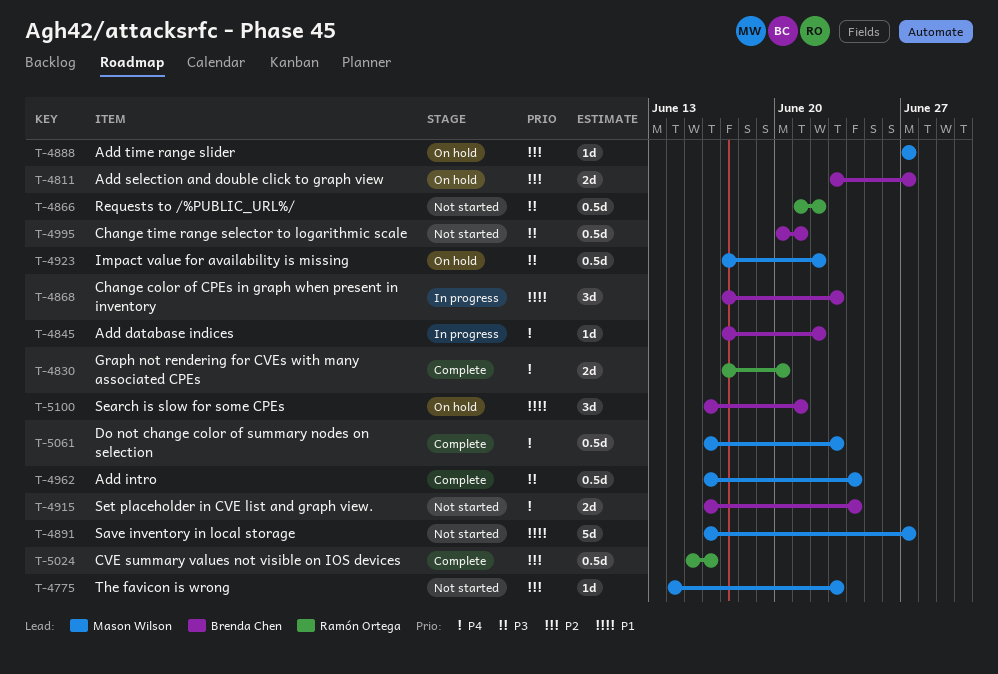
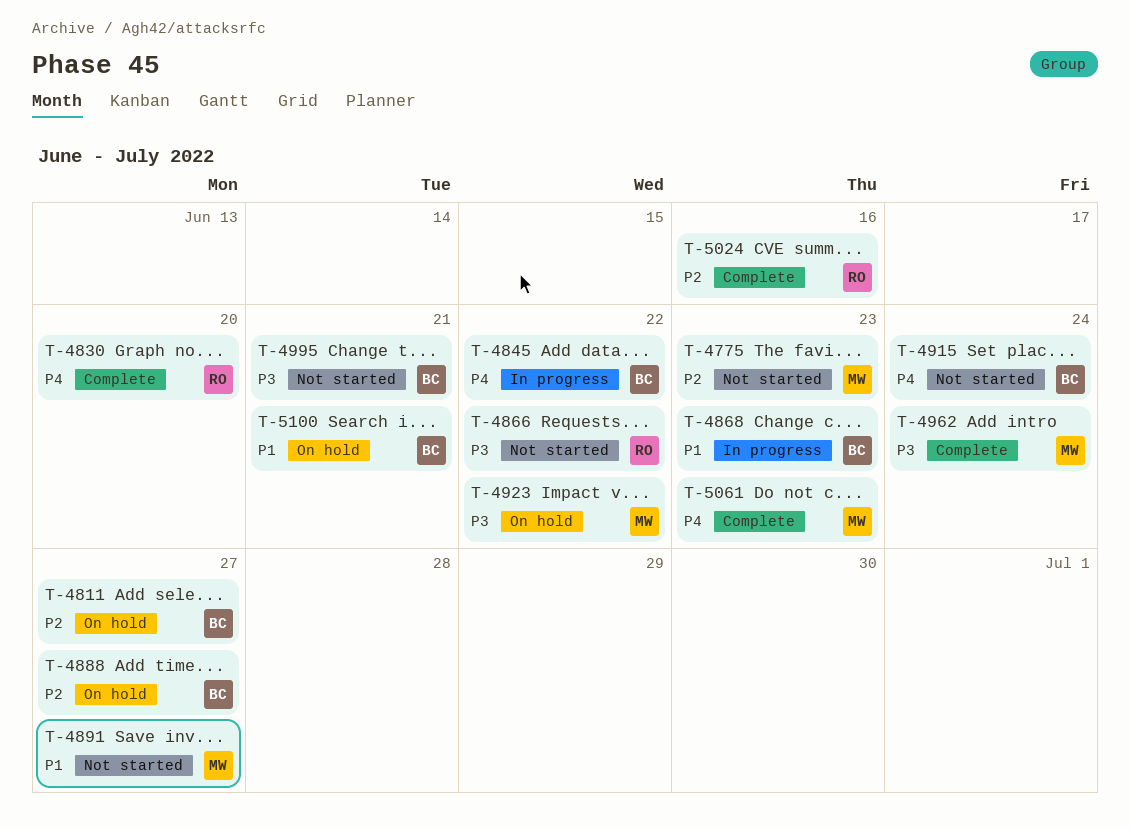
T-4888, owner: Mason Wilson -> Brenda Chen

